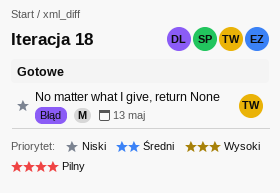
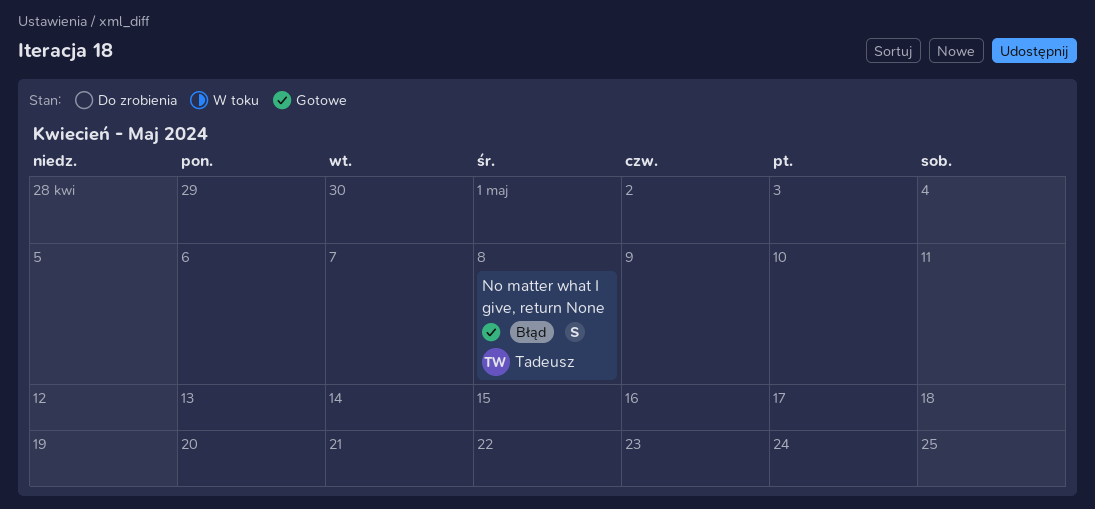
No matter what I give, return None, estimate: M -> S
No matter what I give, return None, due: May 13 -> May 8

